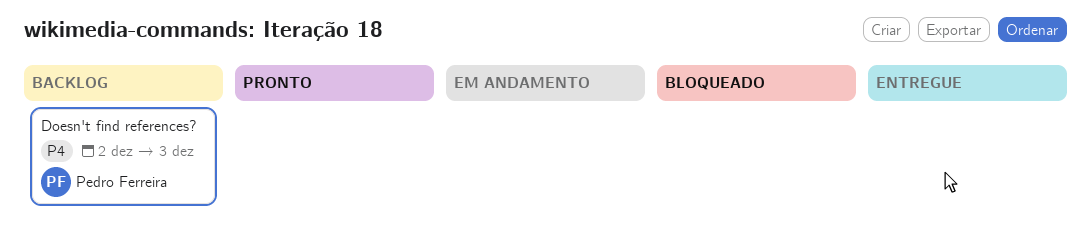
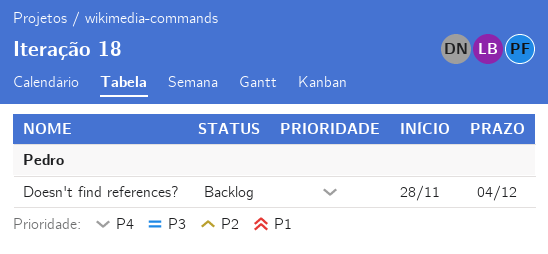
Doesn't find references?, start: Dec 2 -> Nov 28
Doesn't find references?, due: Dec 3 -> Dec 4

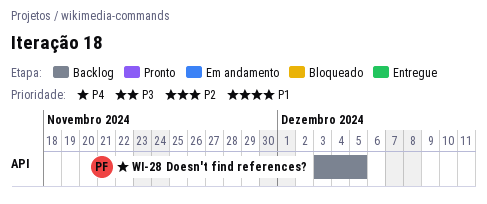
Doesn't find references?, start: Nov 28 -> Dec 3
Doesn't find references?, due: Dec 4 -> Dec 5

